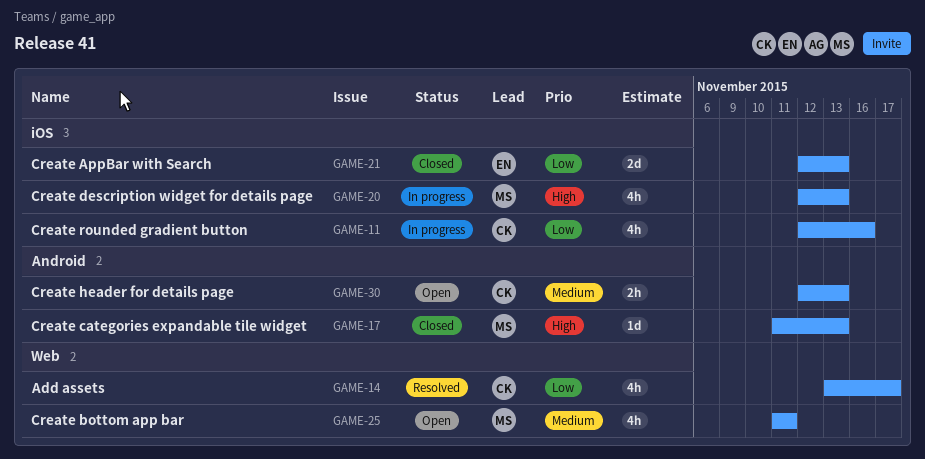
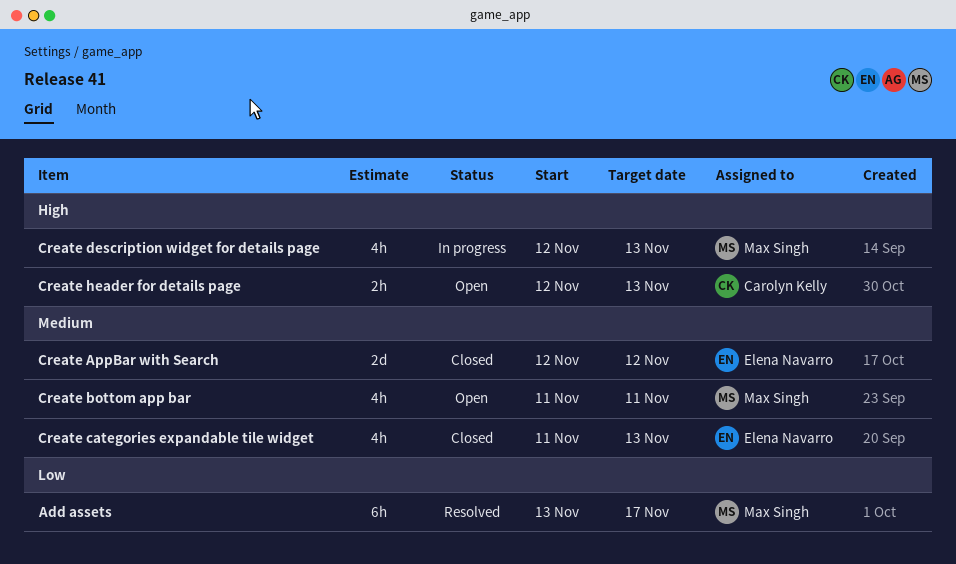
Add assets, owner: Carolyn Kelly -> Max Singh
Add assets, estimate: 4h -> 6h
Create AppBar with Search, priority: Low -> Medium
Create AppBar with Search, due: Nov 13 -> Nov 12
Create categories expandable tile widget, owner: Max Singh -> Elena Navarro
Create categories expandable tile widget, priority: High -> Medium
Create categories expandable tile widget, estimate: 1d -> 4h
Create header for details page, priority: Medium -> High
Create rounded gradient button: present -> none

